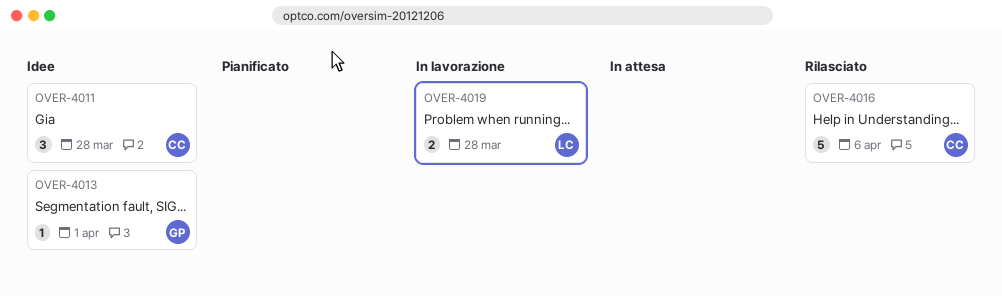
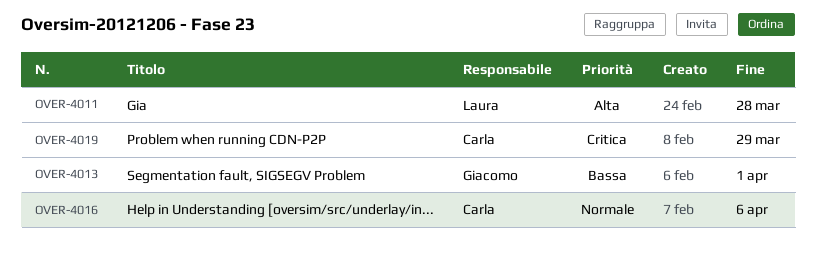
OVER-4011, owner: Carla -> Laura
OVER-4019, owner: Laura -> Carla
OVER-4019, due: Mar 28 -> Mar 29

